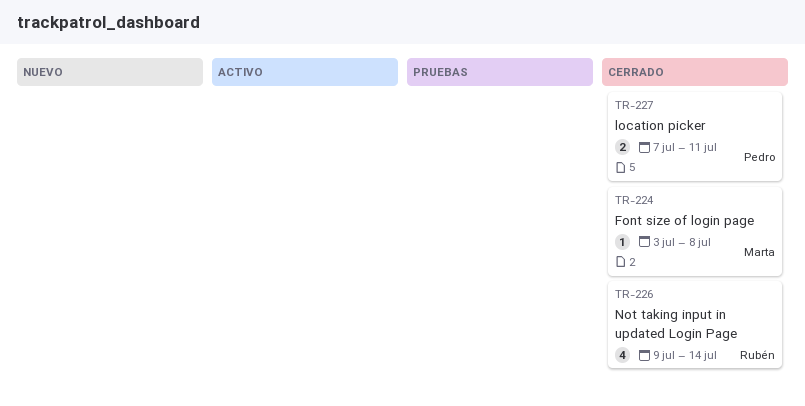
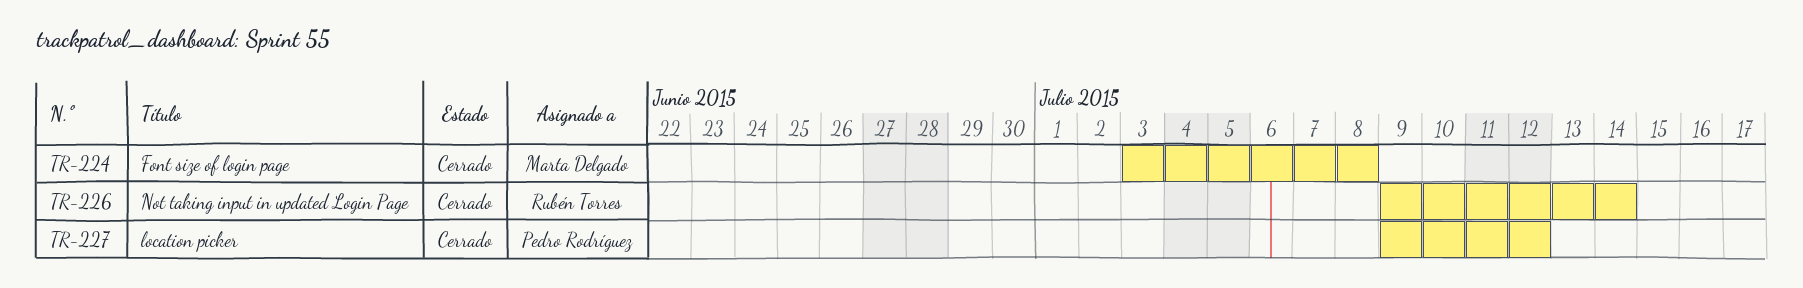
TR-227, start: Jul 7 -> Jul 9
TR-227, due: Jul 11 -> Jul 12

